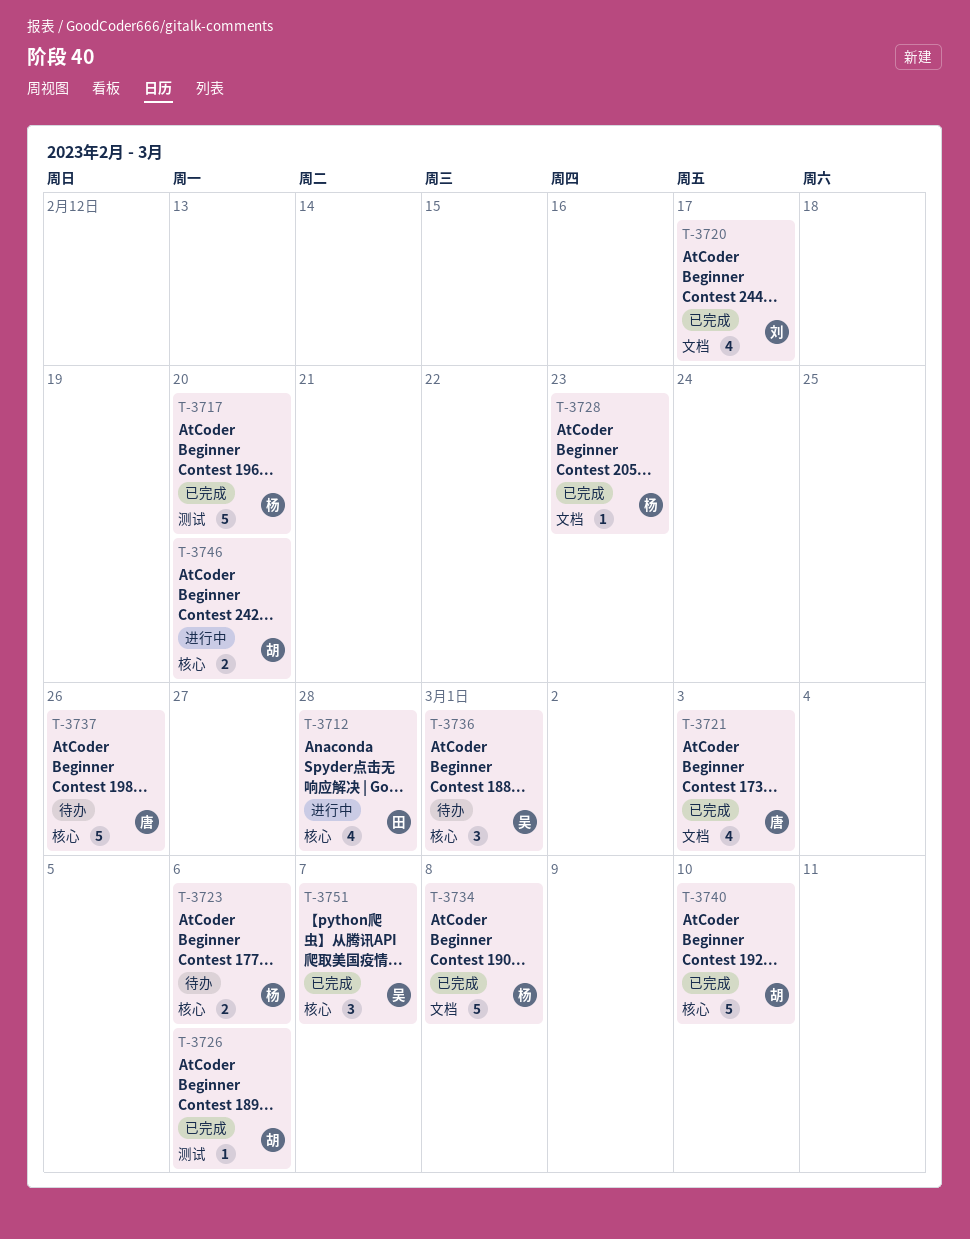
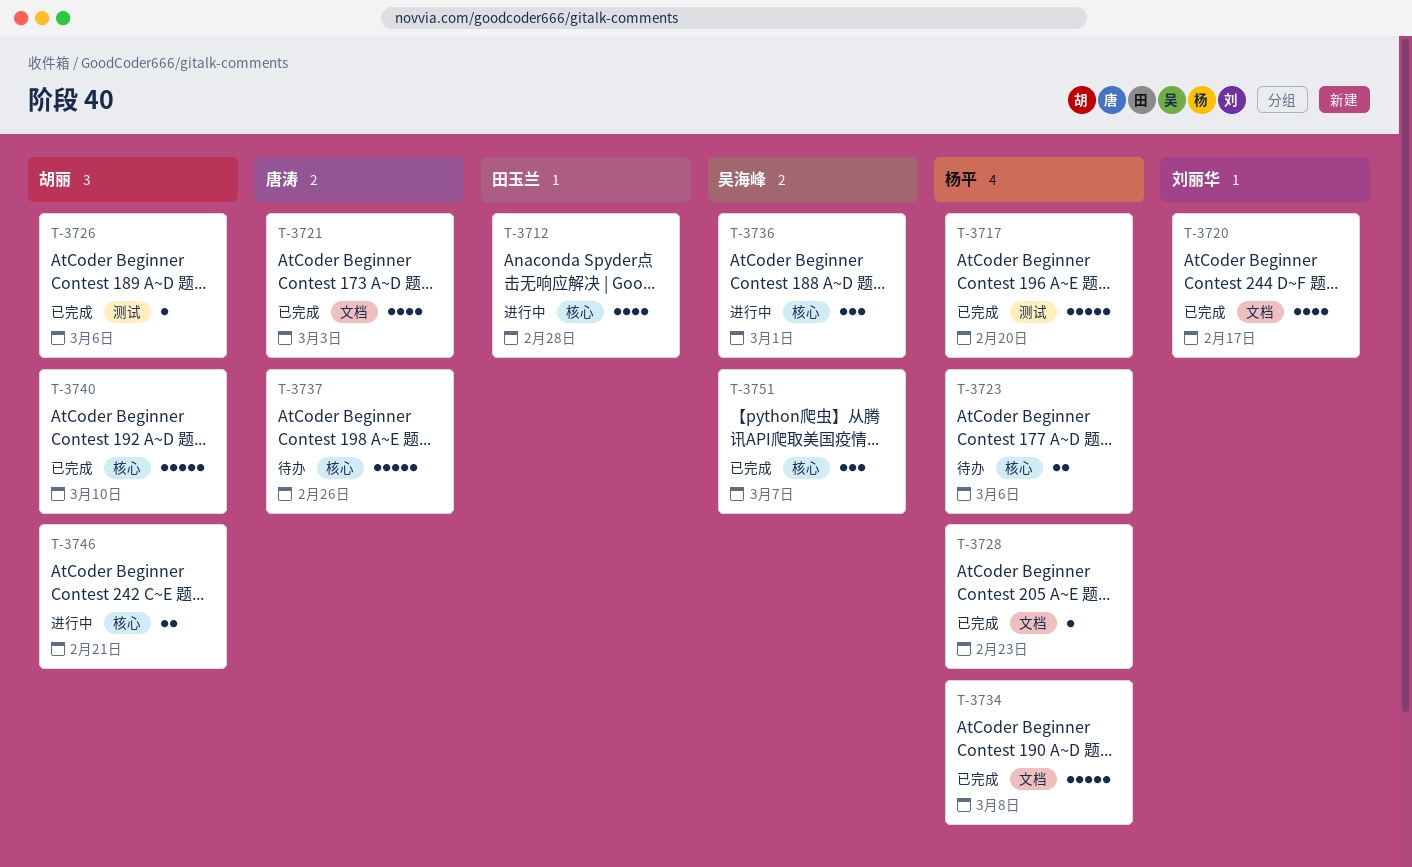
T-3736, status: 待办 -> 进行中
T-3746, due: Feb 20 -> Feb 21

